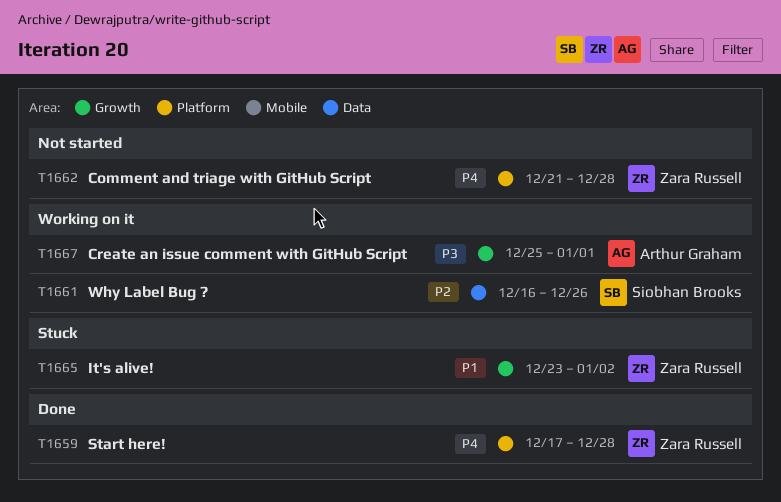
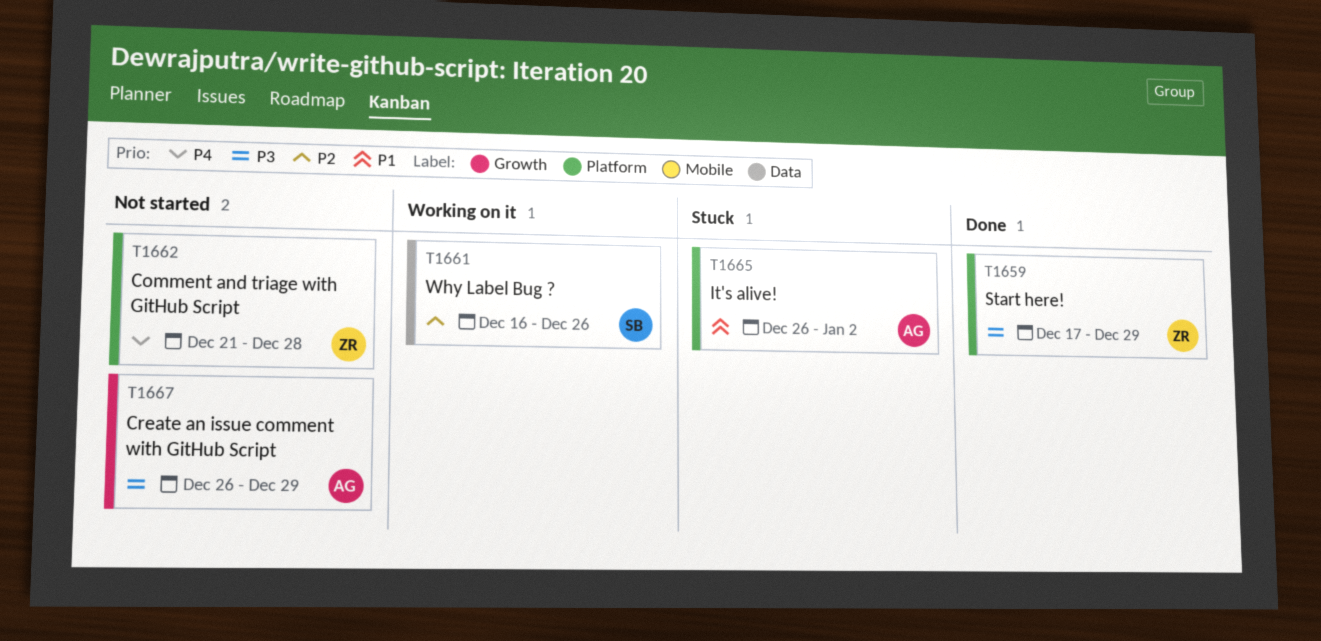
T1659, priority: P4 -> P3
T1659, due: Dec 28 -> Dec 29
T1665, owner: Zara Russell -> Arthur Graham
T1665, label: Growth -> Platform
T1665, start: Dec 23 -> Dec 26
T1667, status: Working on it -> Not started
T1667, start: Dec 25 -> Dec 26
T1667, due: Jan 1 -> Dec 29

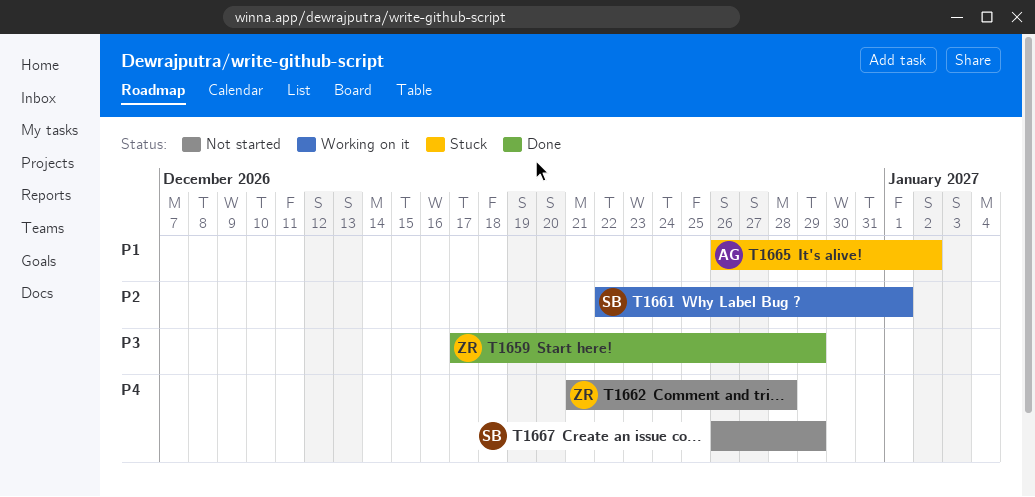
T1661, start: Dec 16 -> Dec 22
T1661, due: Dec 26 -> Jan 1
T1667, owner: AG -> SB
T1667, priority: P3 -> P4

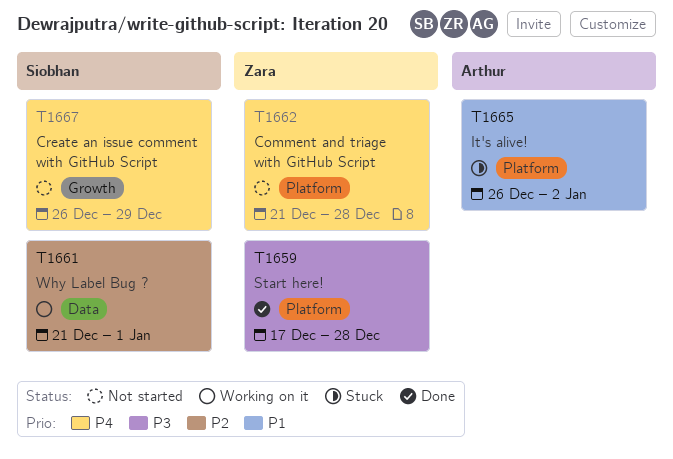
T1659, due: Dec 29 -> Dec 28
T1661, start: Dec 22 -> Dec 21

